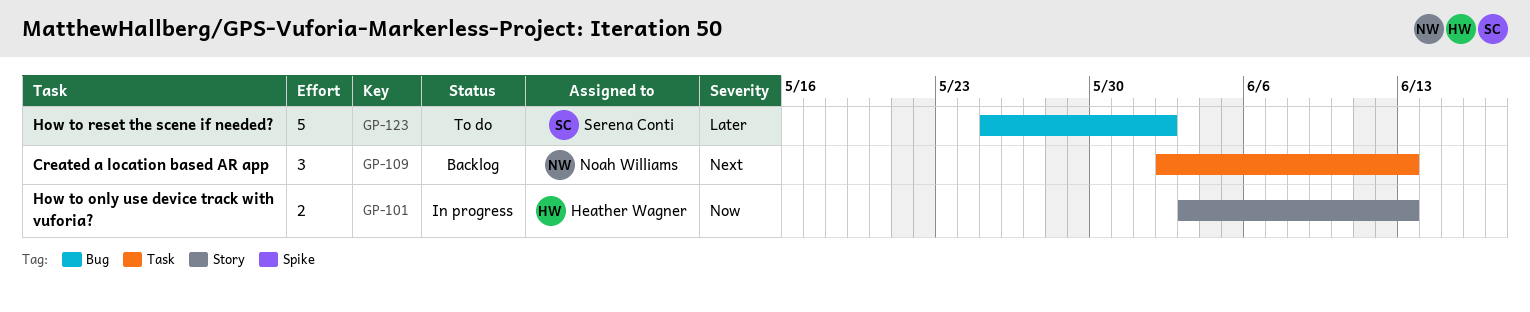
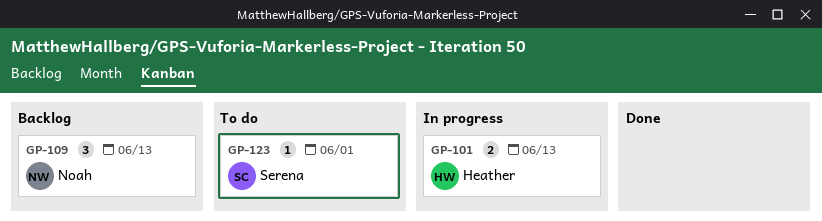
GP-123, estimate: 5 -> 1
GP-123, due: Jun 2 -> Jun 1

